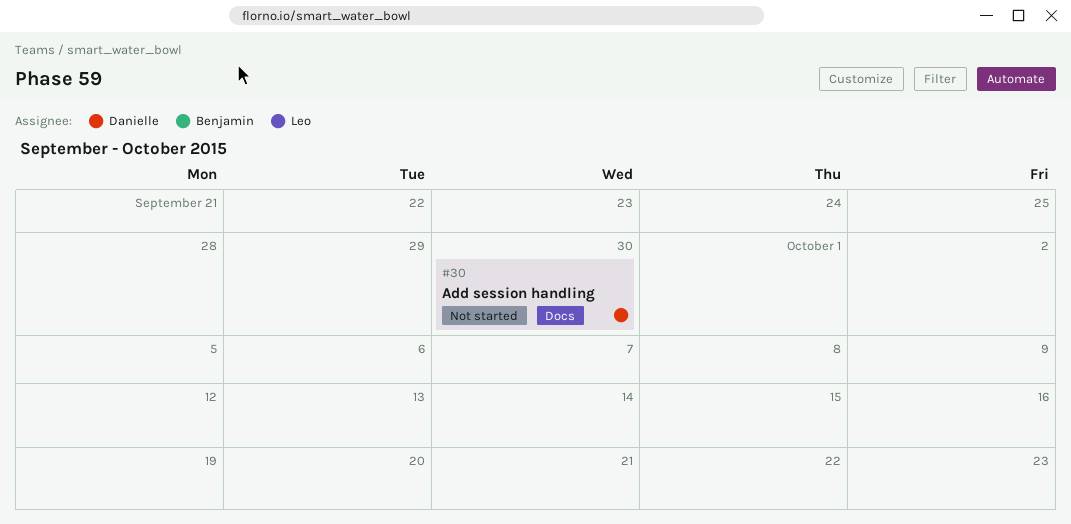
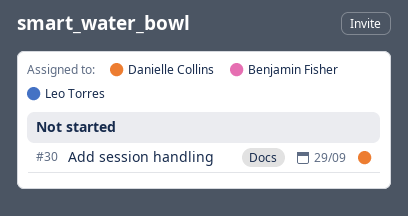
#30, due: Sep 30 -> Sep 29

